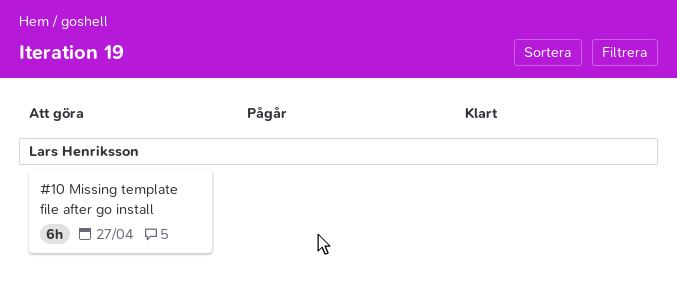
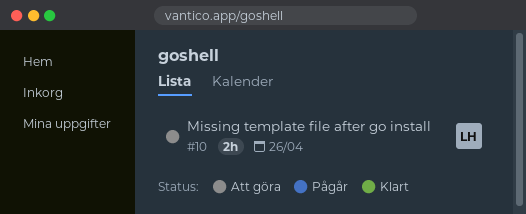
#10, estimate: 6h -> 2h
#10, due: Apr 27 -> Apr 26

